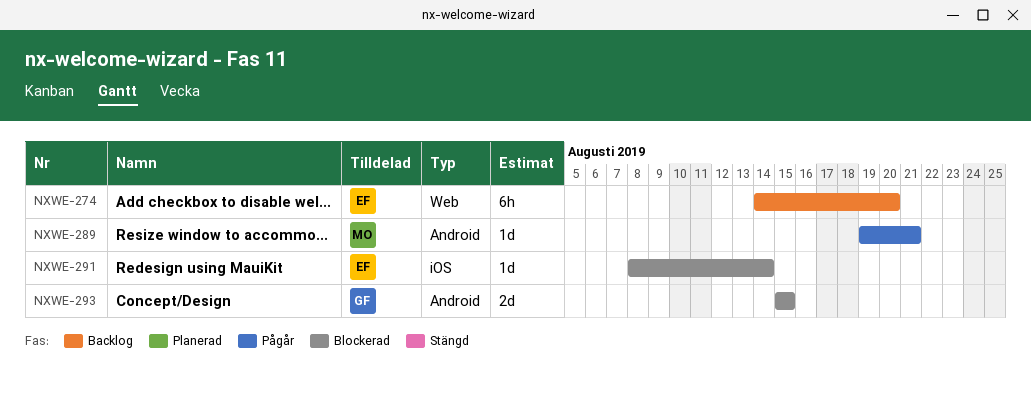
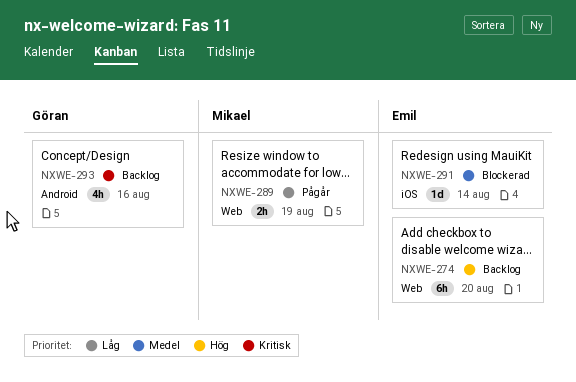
NXWE-289, label: Android -> Web
NXWE-289, estimate: 1d -> 2h
NXWE-289, due: Aug 21 -> Aug 19
NXWE-293, status: Blockerad -> Backlog
NXWE-293, estimate: 2d -> 4h
NXWE-293, due: Aug 15 -> Aug 16

